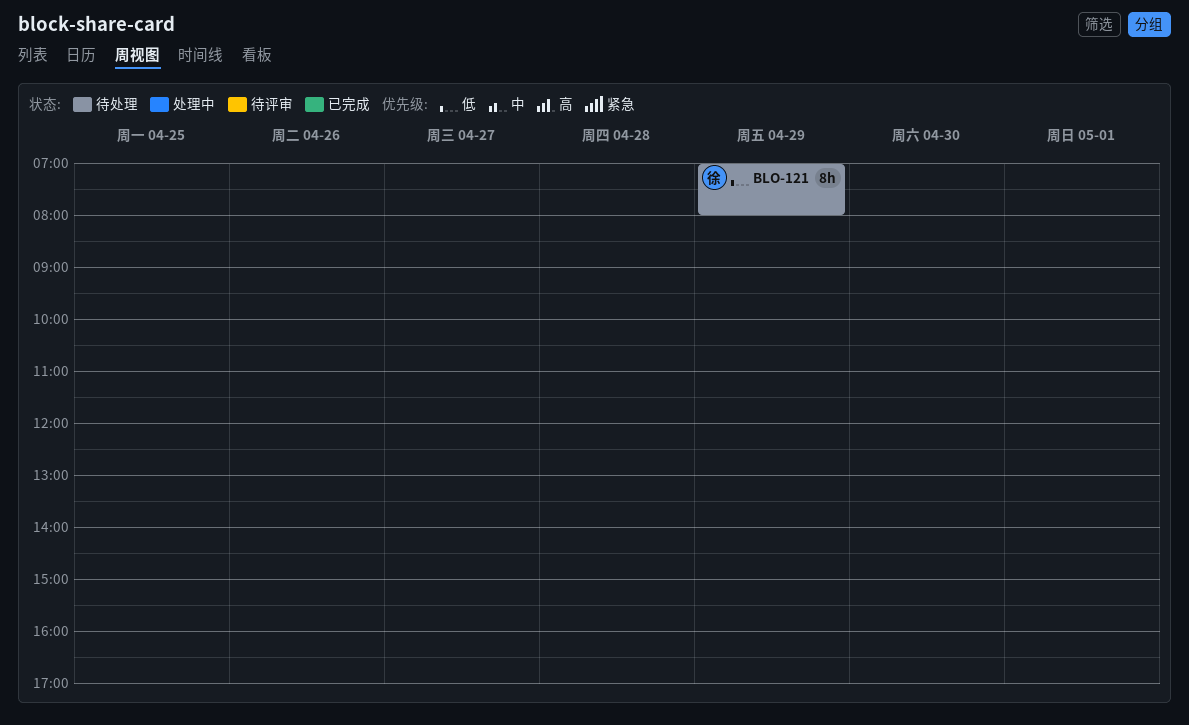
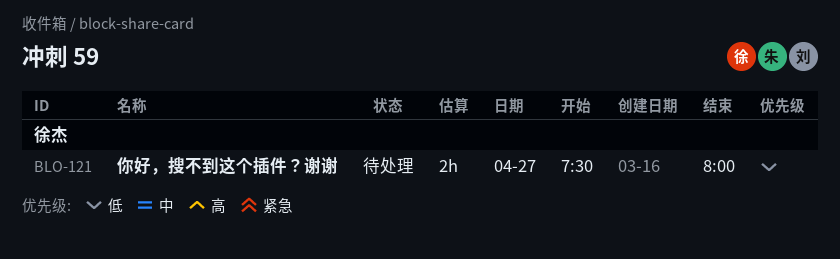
BLO-121, estimate: 8h -> 2h
BLO-121, day: Apr 29 -> Apr 27
BLO-121, begins: 07:00 -> 07:30

